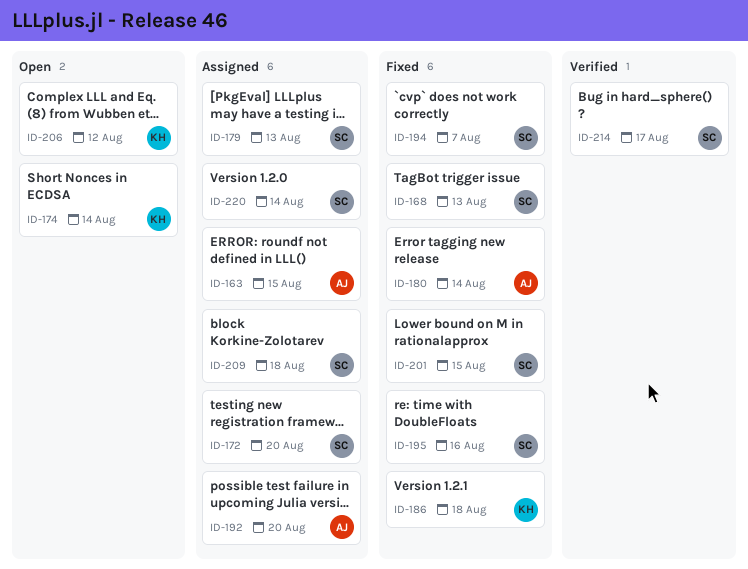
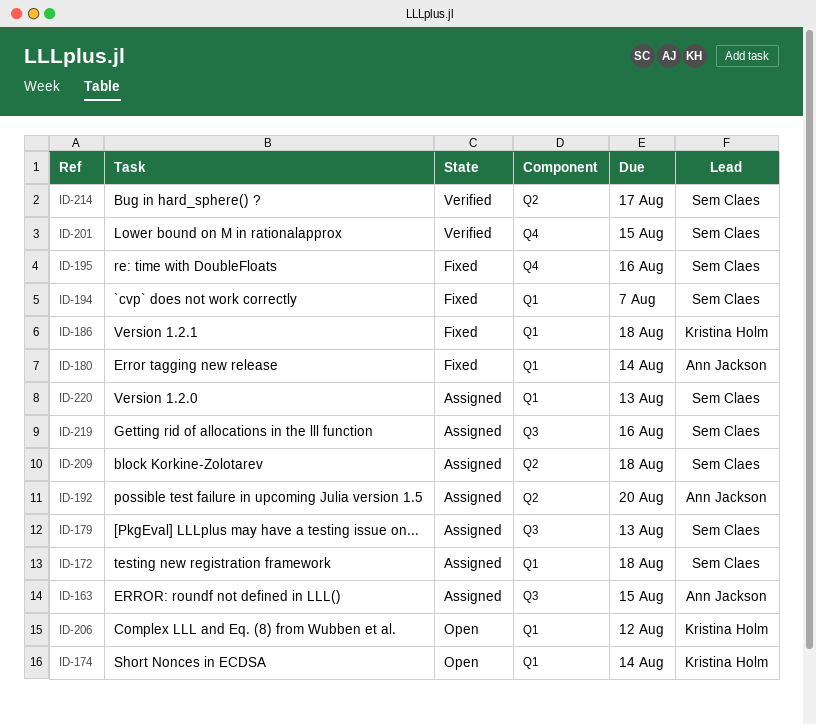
ID-168: present -> none
ID-172, due: Aug 20 -> Aug 18
ID-201, status: Fixed -> Verified
ID-219: none -> present
ID-220, due: Aug 14 -> Aug 13

